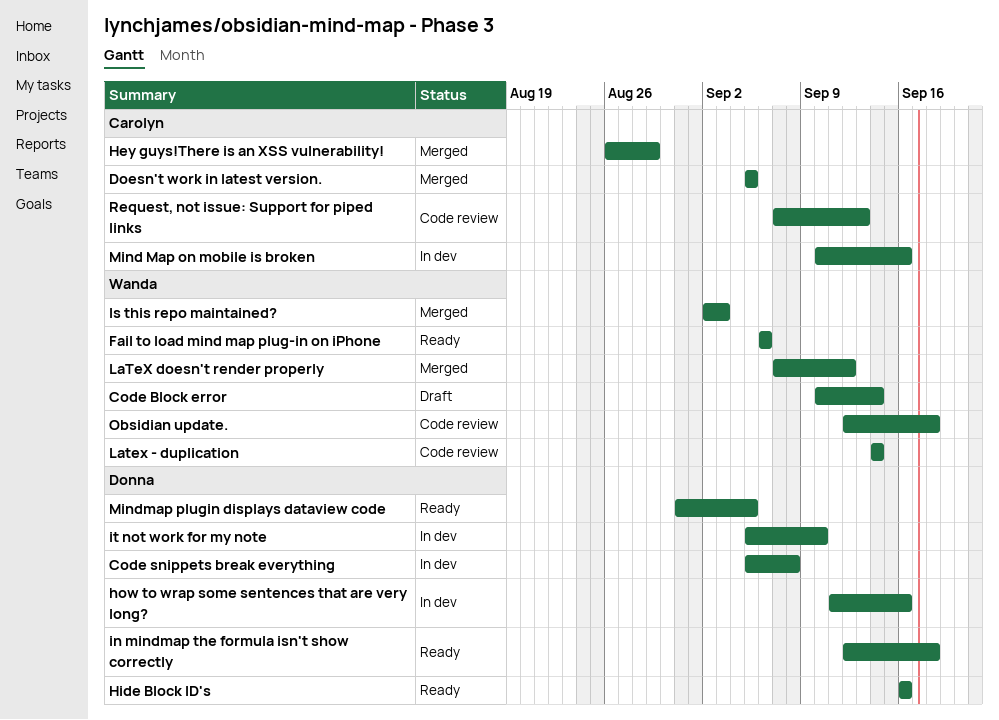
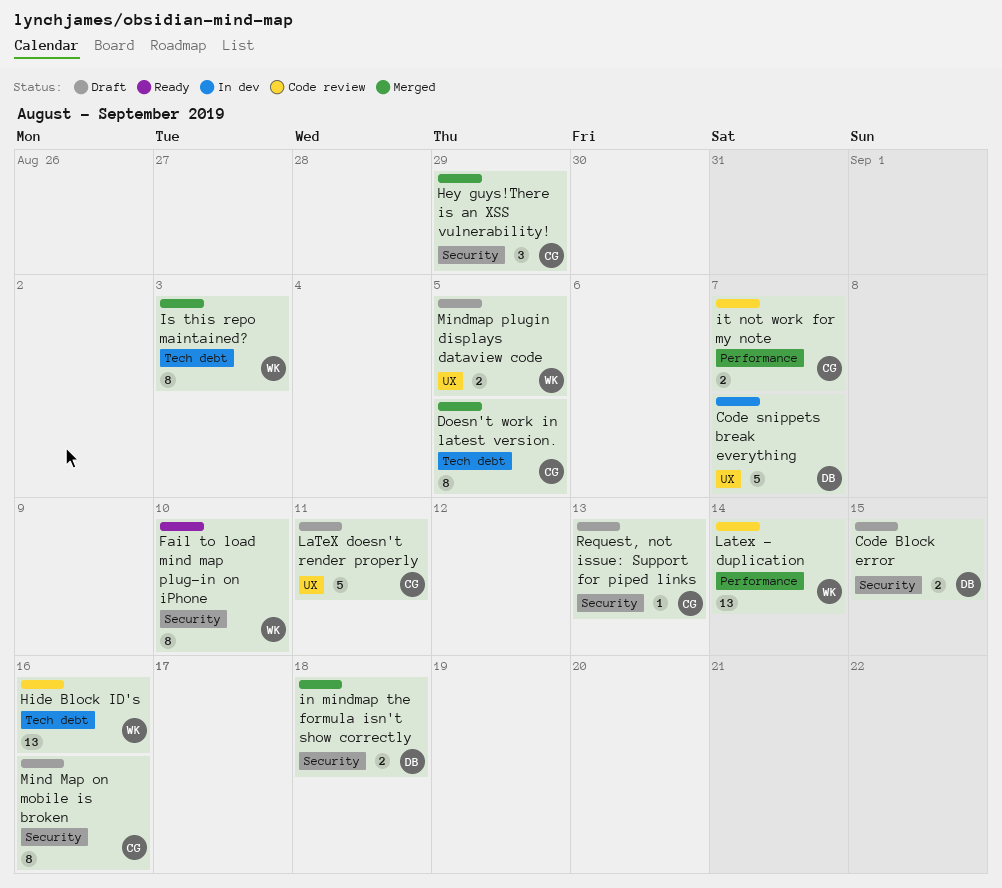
Code Block error, owner: Wanda -> Donna
Code Block error, due: Sep 14 -> Sep 15
Code snippets break everything, due: Sep 8 -> Sep 7
Fail to load mind map plug-in on iPhone, due: Sep 6 -> Sep 10
Hide Block ID's, status: Ready -> Code review
Hide Block ID's, owner: Donna -> Wanda
how to wrap some sentences that are very long?: present -> none
in mindmap the formula isn't show correctly, status: Ready -> Merged
it not work for my note, status: In dev -> Code review
it not work for my note, owner: Donna -> Carolyn
it not work for my note, due: Sep 10 -> Sep 7
LaTeX doesn't render properly, status: Merged -> Draft
LaTeX doesn't render properly, owner: Wanda -> Carolyn
LaTeX doesn't render properly, due: Sep 12 -> Sep 11
Mind Map on mobile is broken, status: In dev -> Draft
Mindmap plugin displays dataview code, status: Ready -> Draft
Mindmap plugin displays dataview code, owner: Donna -> Wanda
Obsidian update.: present -> none
Request, not issue: Support for piped links, status: Code review -> Draft

